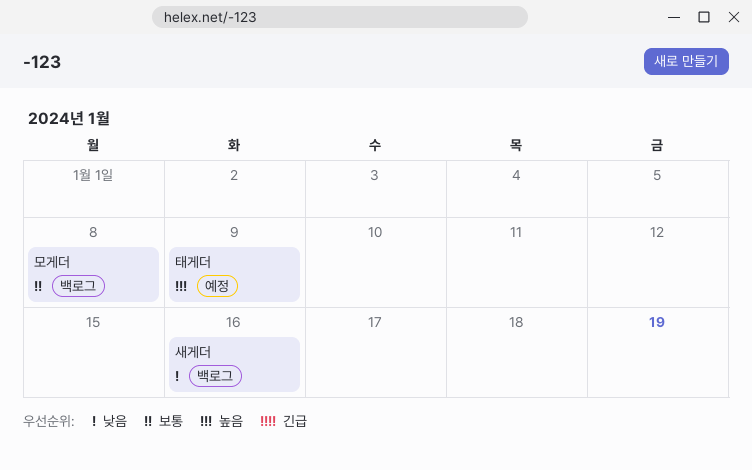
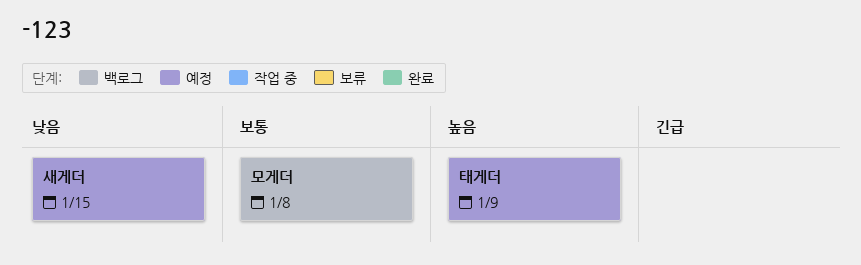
새게더, status: 백로그 -> 예정
새게더, due: Jan 16 -> Jan 15

